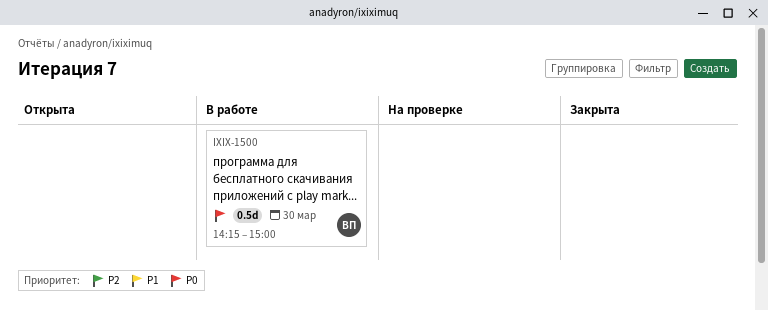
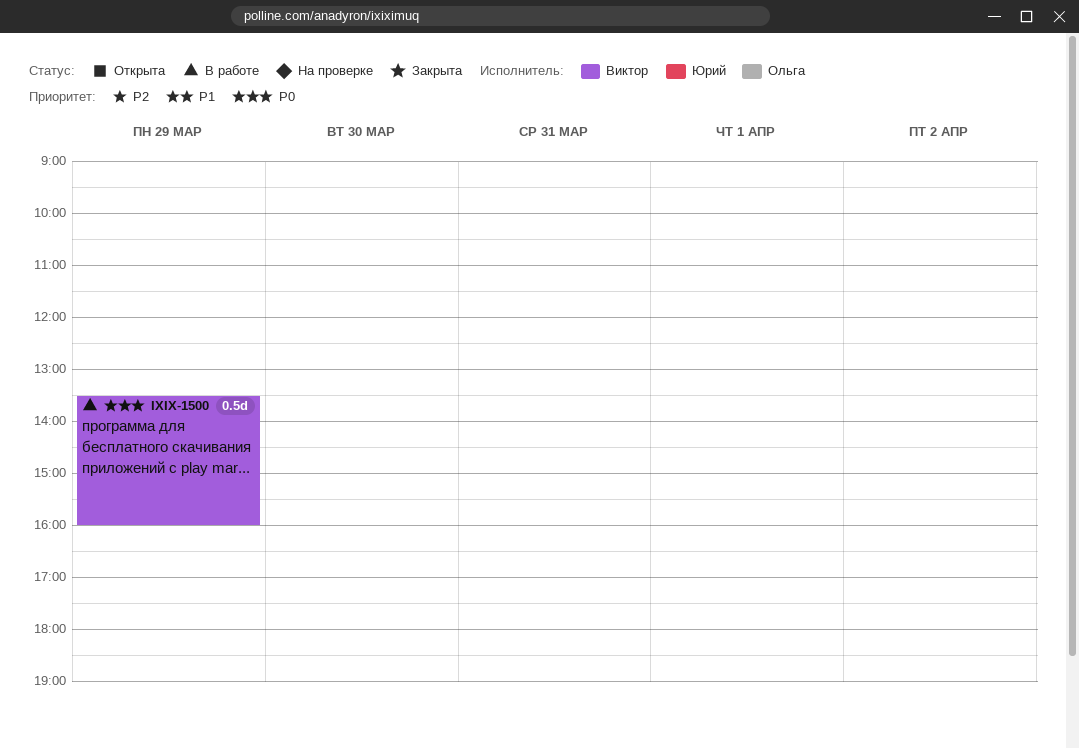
IXIX-1500, day: Mar 30 -> Mar 29
IXIX-1500, begins: 14:15 -> 13:30
IXIX-1500, ends: 15:00 -> 16:00

